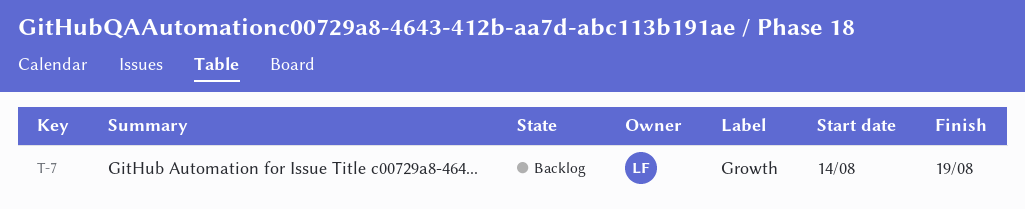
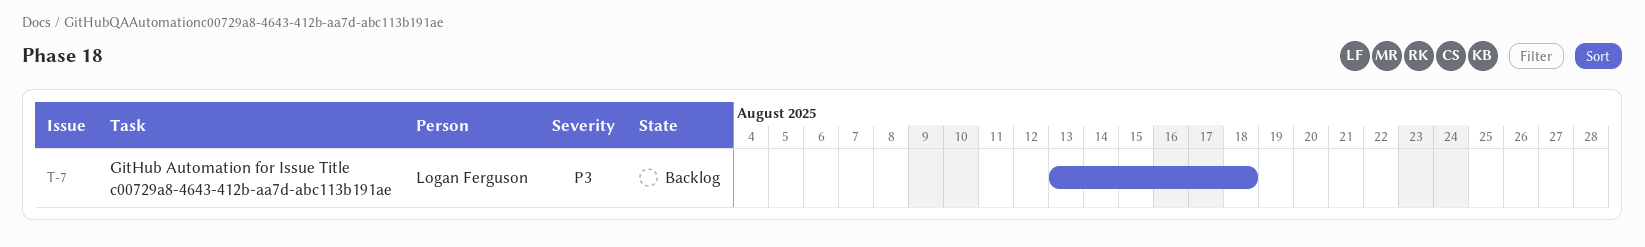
T-7, start: Aug 14 -> Aug 13
T-7, due: Aug 19 -> Aug 18

